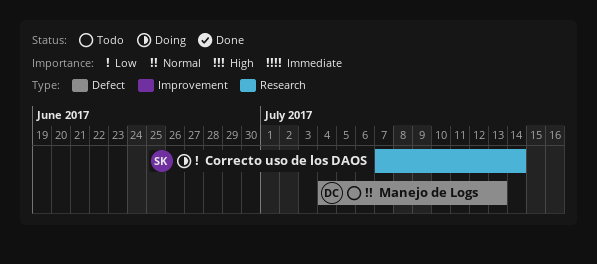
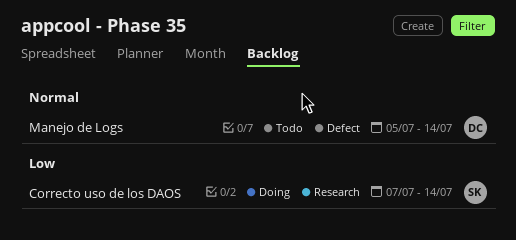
Manejo de Logs, start: Jul 4 -> Jul 5
Manejo de Logs, due: Jul 13 -> Jul 14

